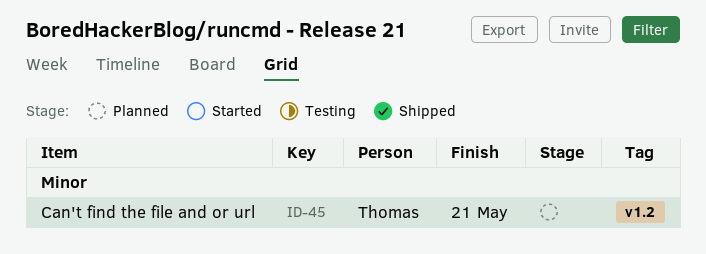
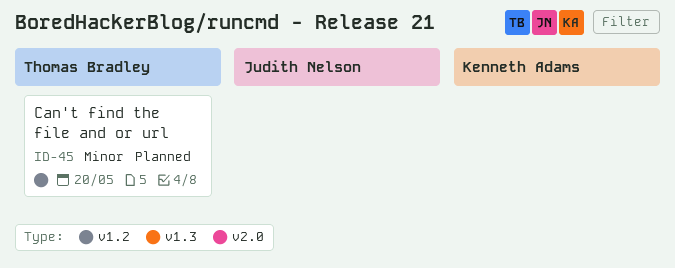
ID-45, due: May 21 -> May 20

